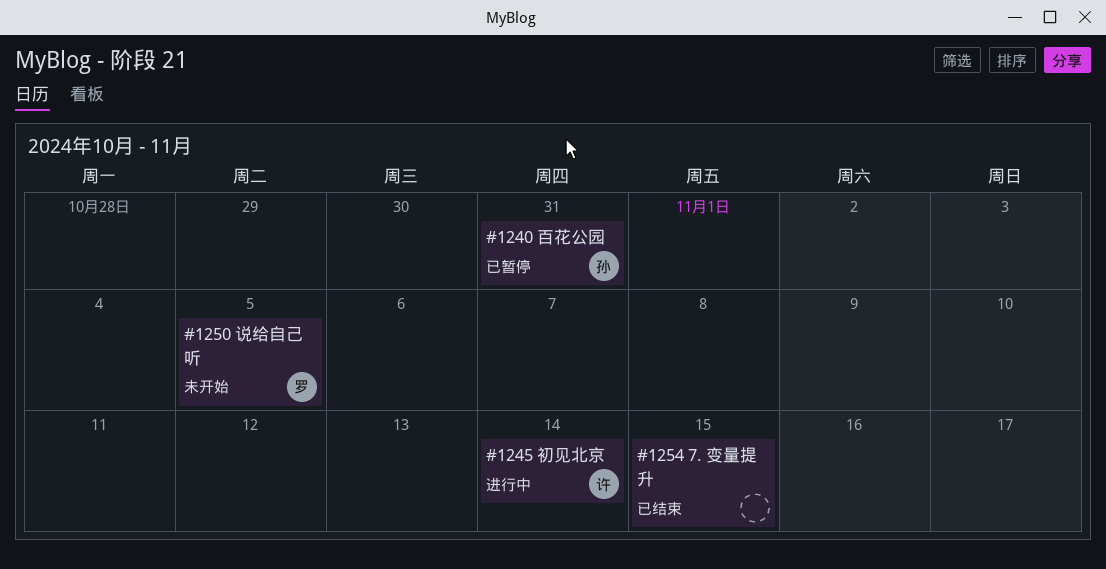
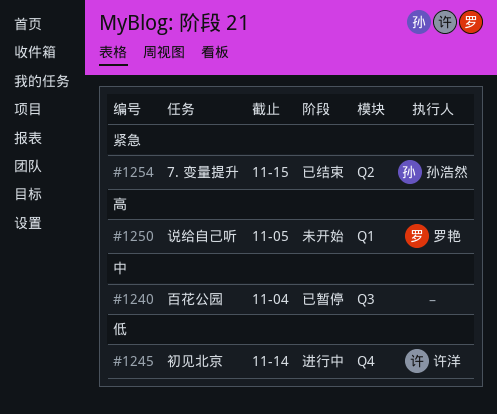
#1240, owner: 孙浩然 -> none
#1240, due: Oct 31 -> Nov 4
#1254, owner: none -> 孙浩然

